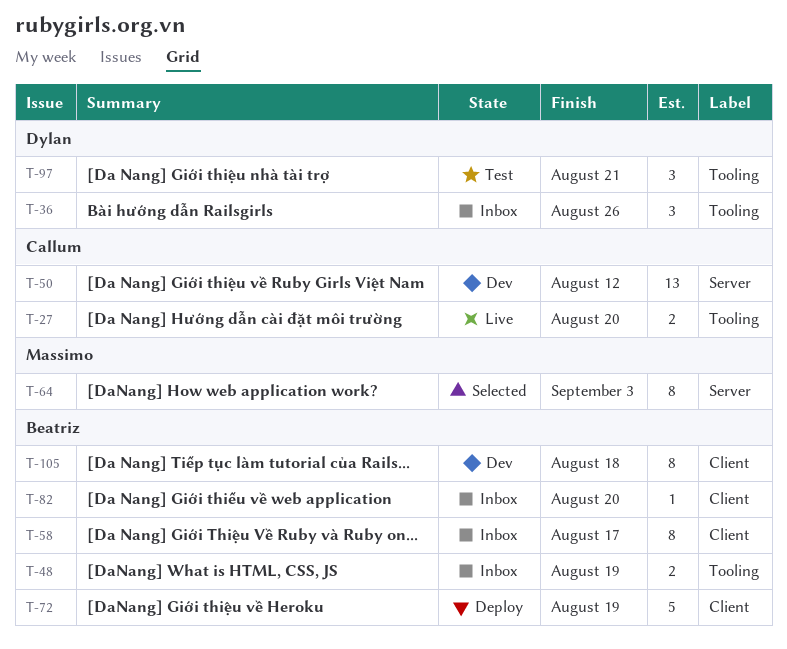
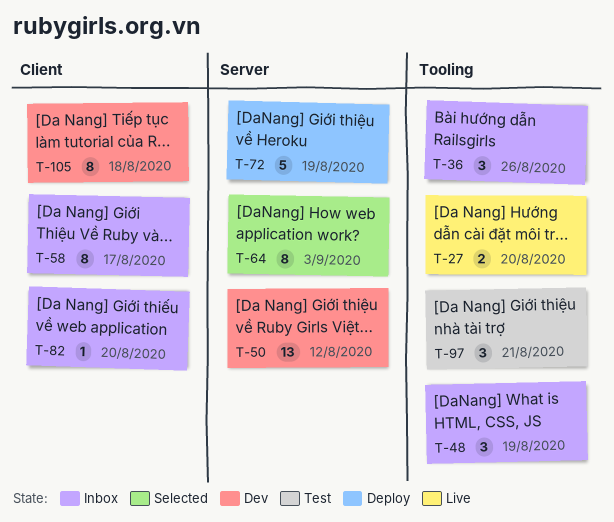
T-48, estimate: 2 -> 3
T-72, label: Client -> Server

